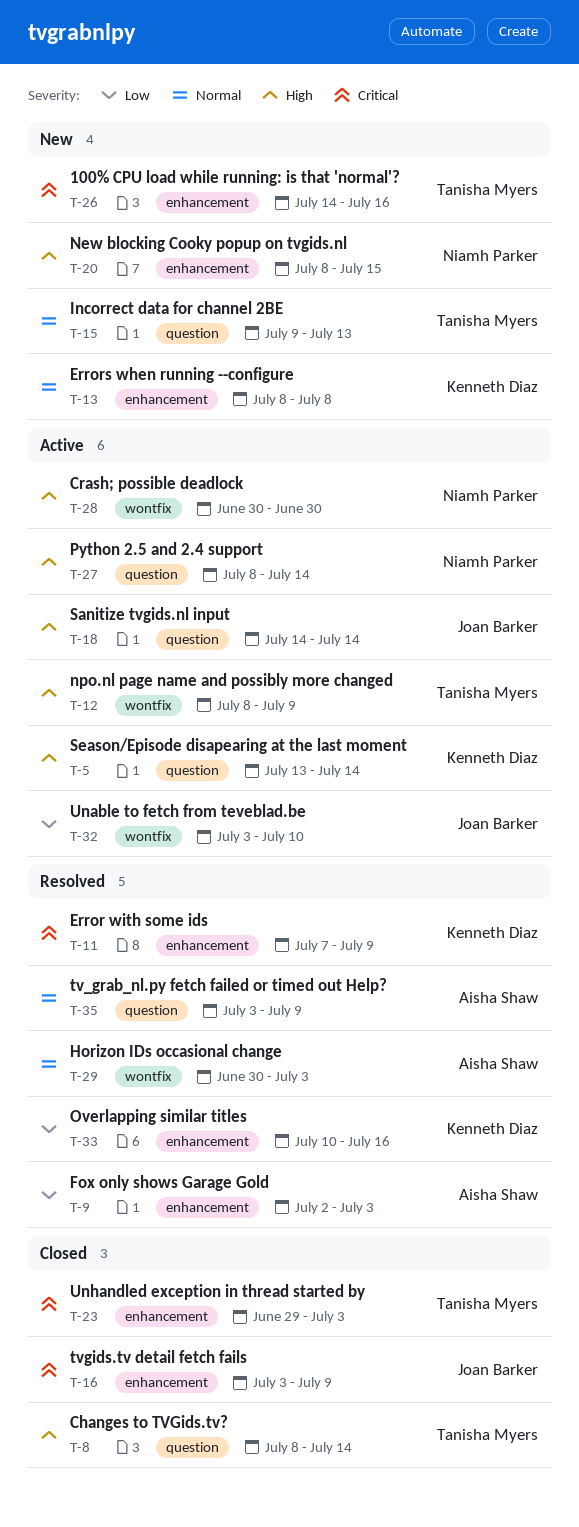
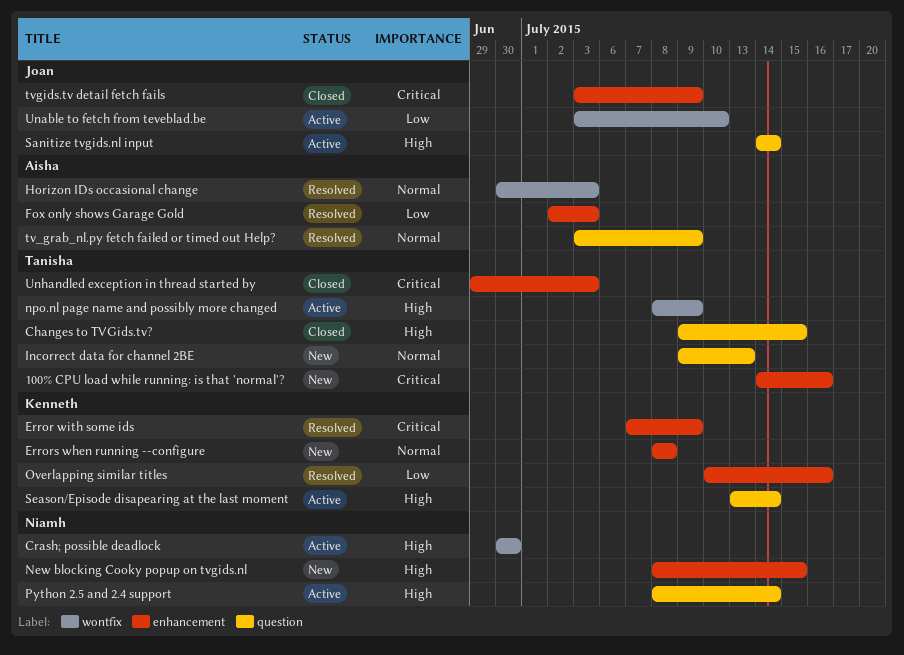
Changes to TVGids.tv?, start: Jul 8 -> Jul 9
Changes to TVGids.tv?, due: Jul 14 -> Jul 15

